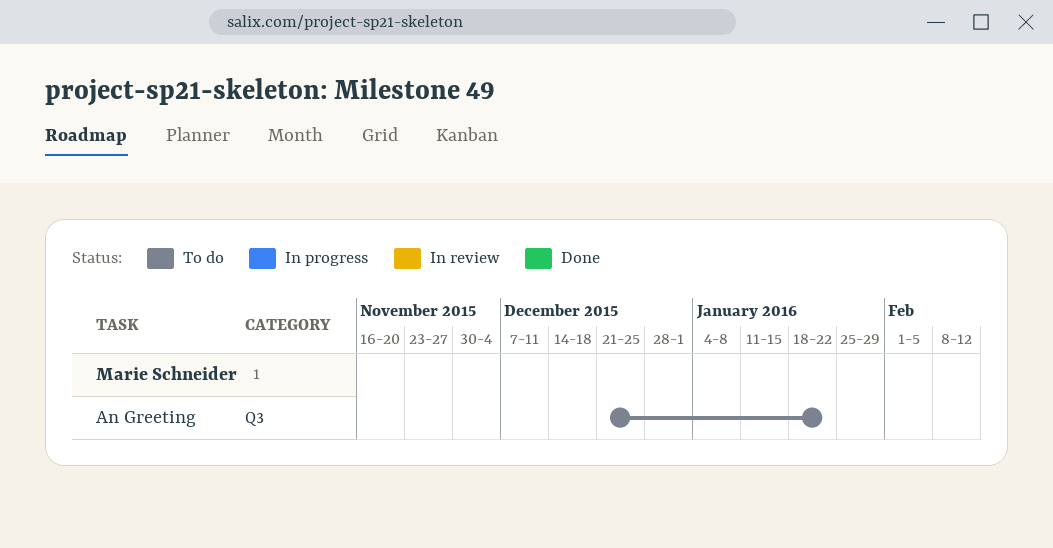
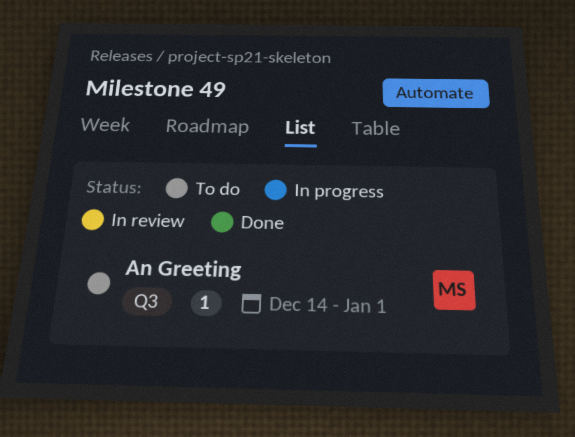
An Greeting, start: Dec 21 -> Dec 14
An Greeting, due: Jan 22 -> Jan 1

